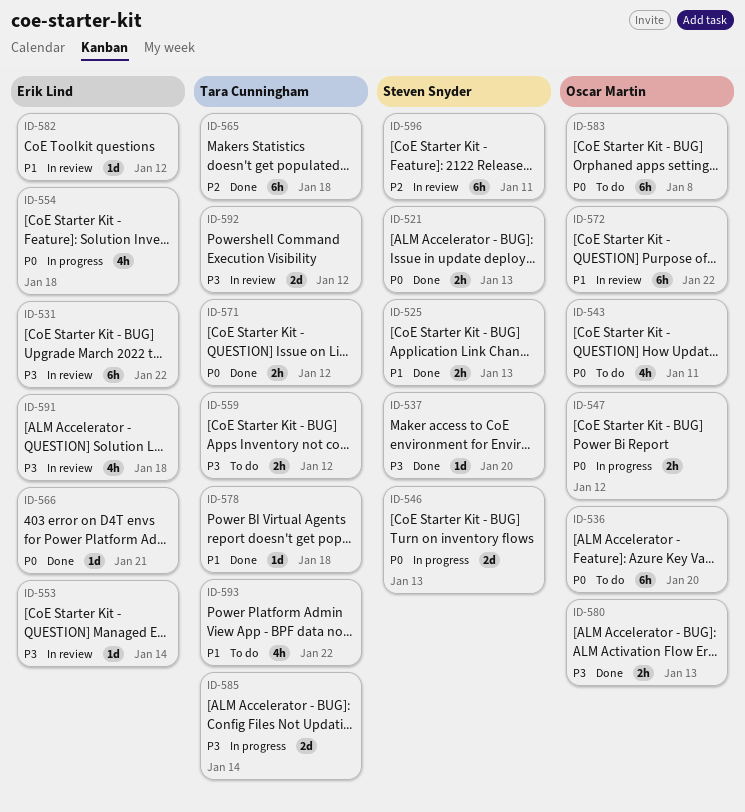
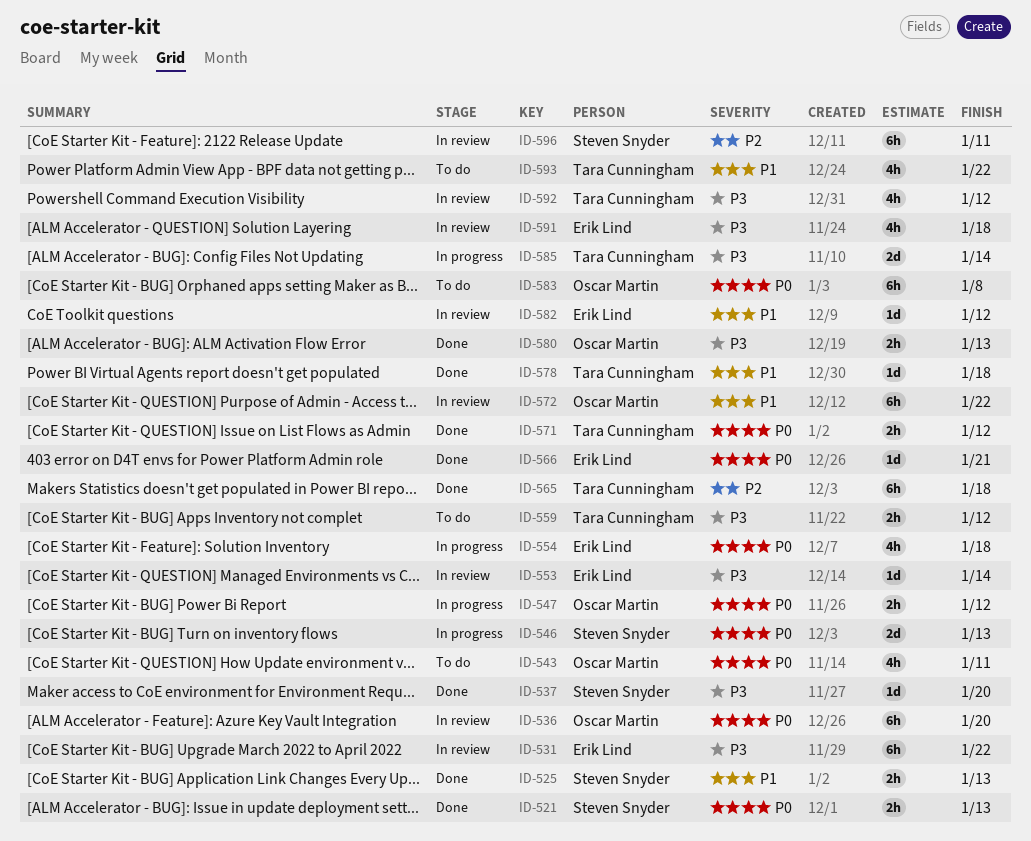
ID-536, status: To do -> In review
ID-592, estimate: 2d -> 4h

